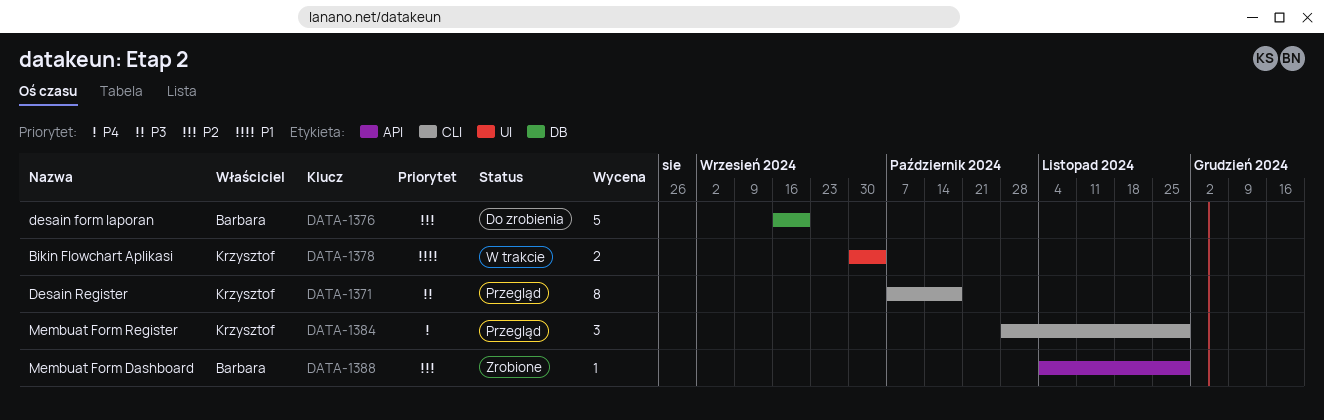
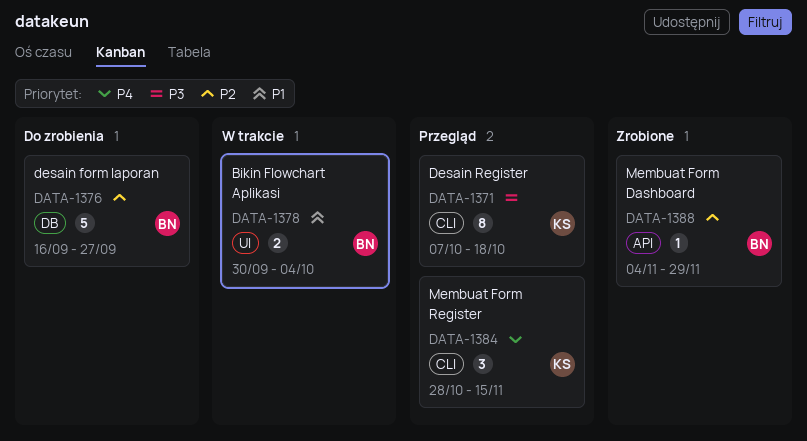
DATA-1376, due: Sep 20 -> Sep 27
DATA-1378, owner: Krzysztof -> Barbara
DATA-1384, due: Nov 29 -> Nov 15

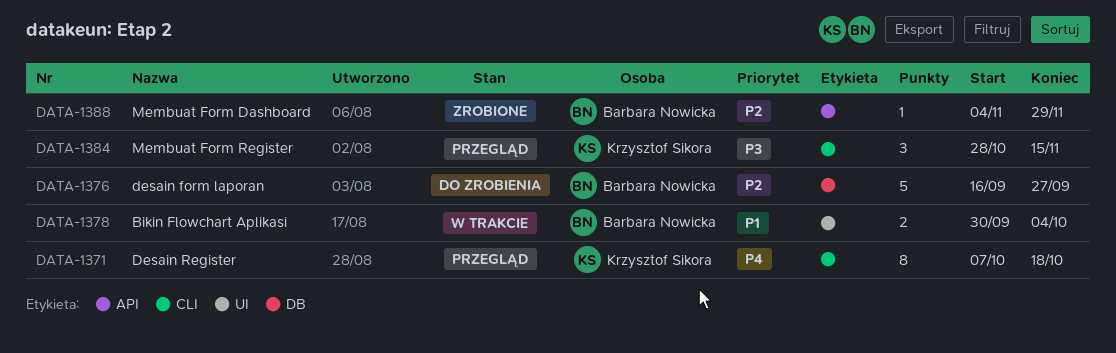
DATA-1371, priority: P3 -> P4
DATA-1384, priority: P4 -> P3

